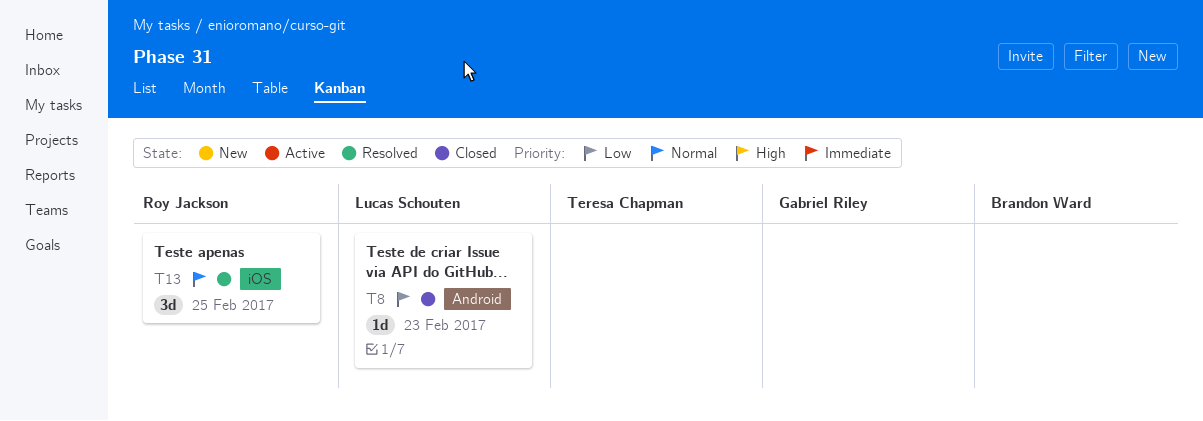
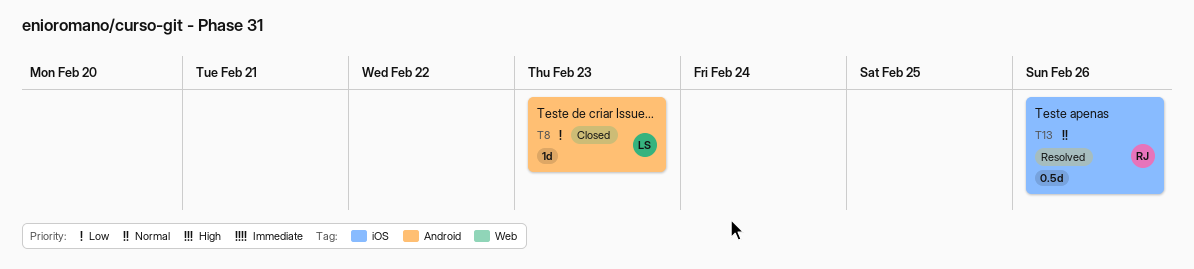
T13, estimate: 3d -> 0.5d
T13, due: Feb 25 -> Feb 26

